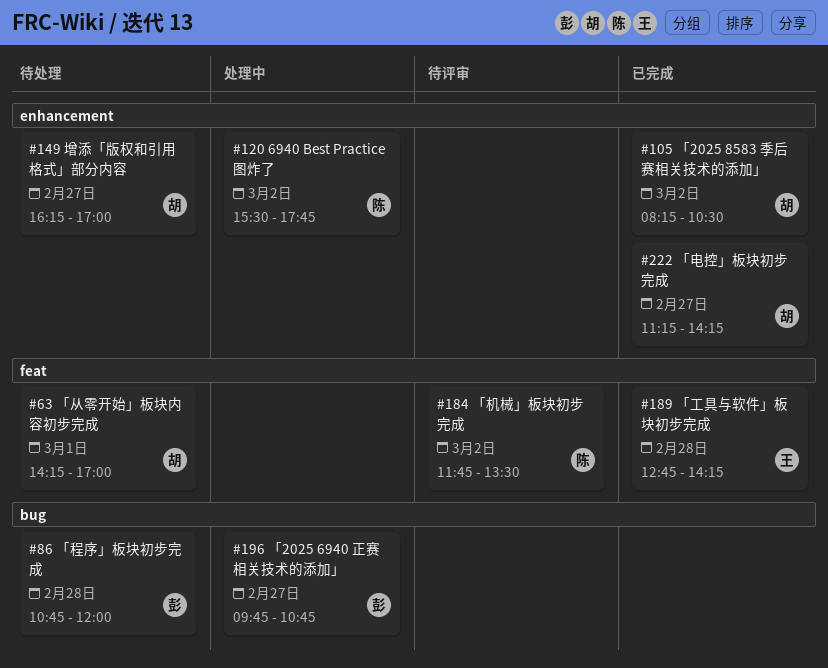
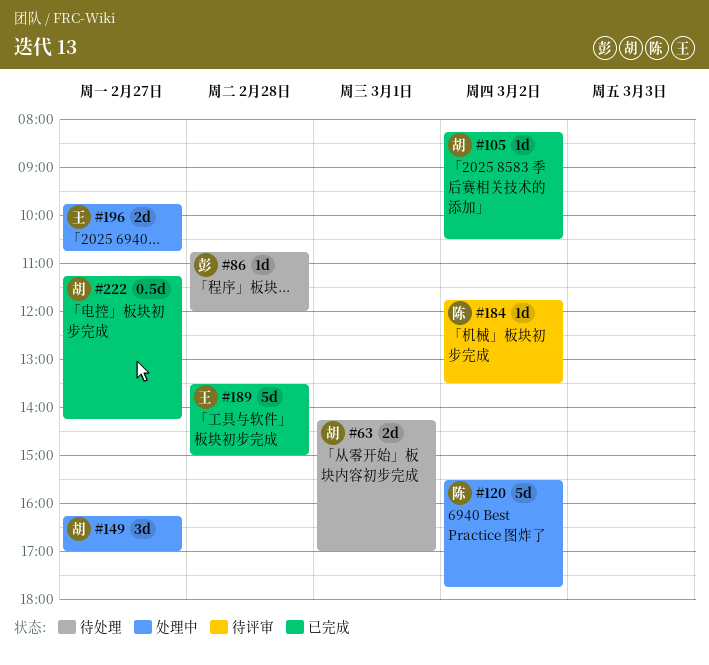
#149, status: 待处理 -> 处理中
#189, begins: 12:45 -> 13:30
#189, ends: 14:15 -> 15:00
#196, owner: 彭 -> 王

